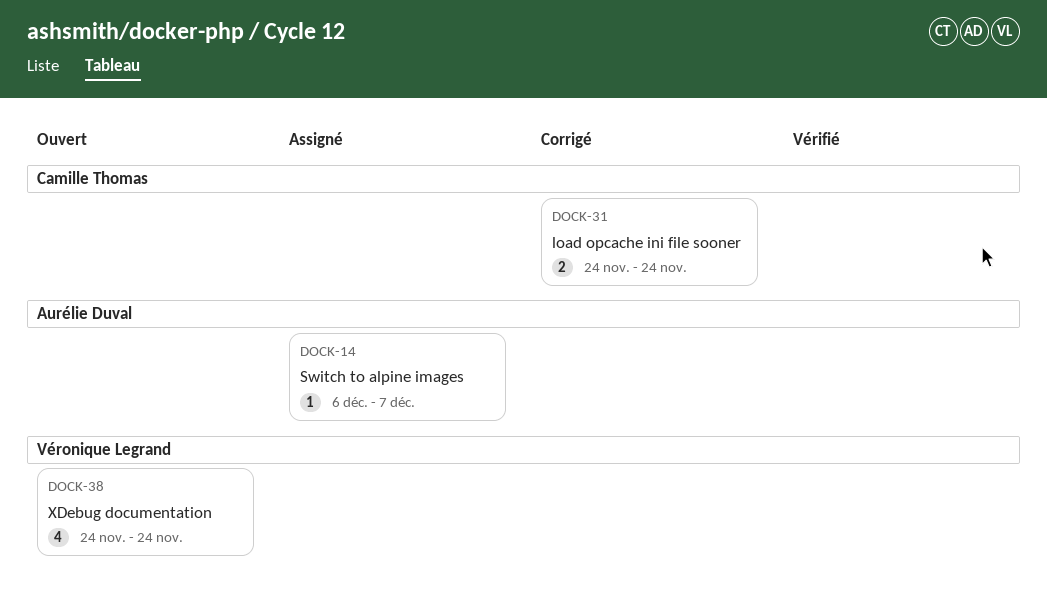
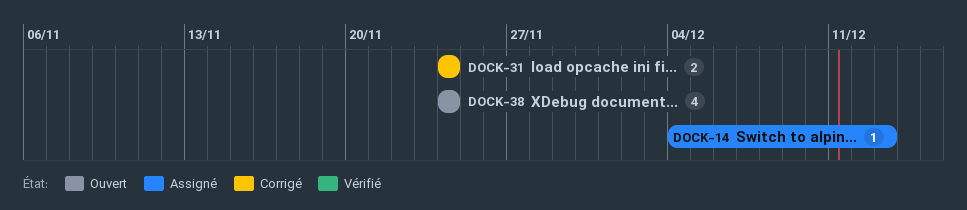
DOCK-14, start: Dec 6 -> Dec 4
DOCK-14, due: Dec 7 -> Dec 13

